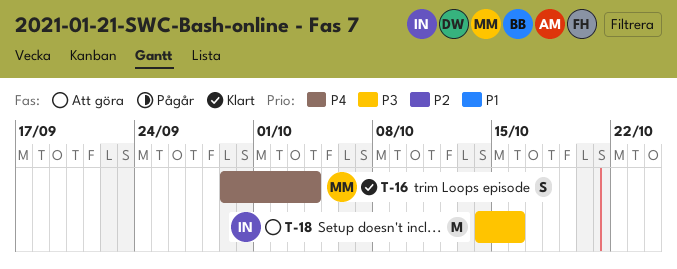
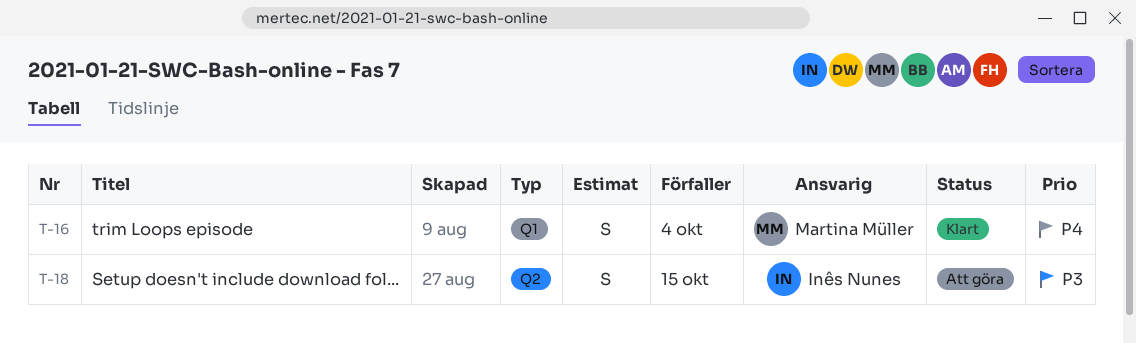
T-18, estimate: M -> S
T-18, due: Oct 16 -> Oct 15

